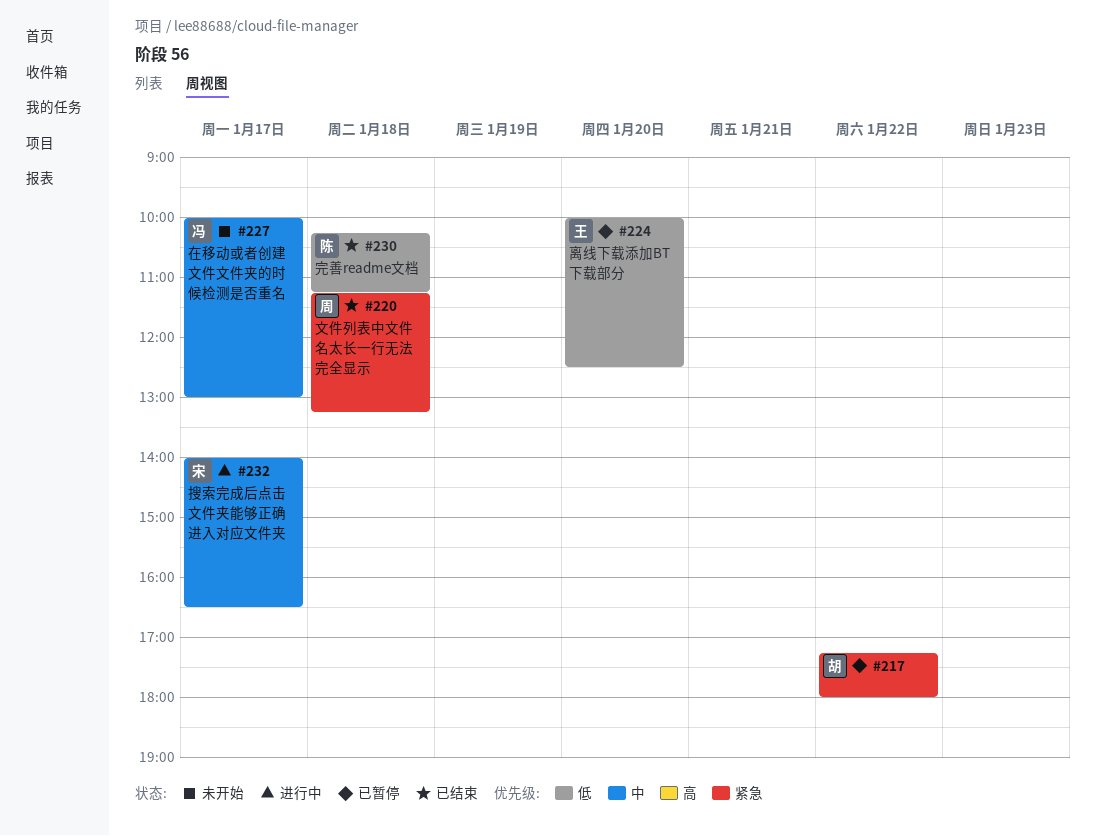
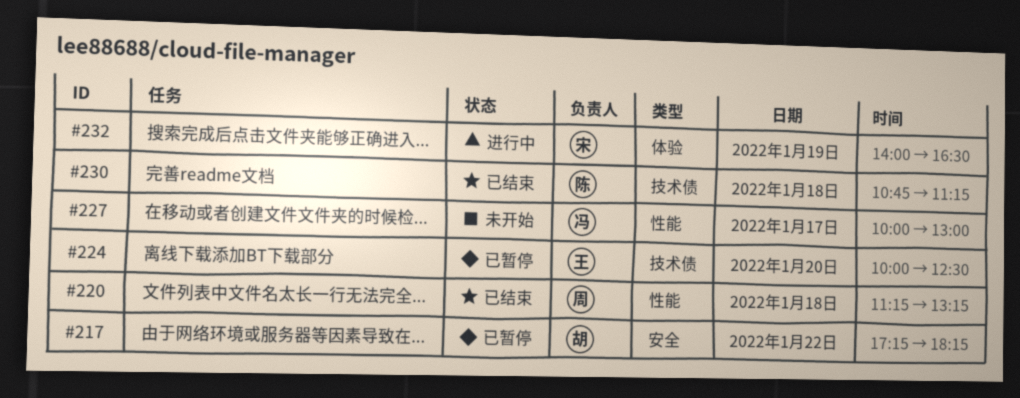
#217, ends: 18:00 -> 18:15
#230, begins: 10:15 -> 10:45
#232, day: Jan 17 -> Jan 19

